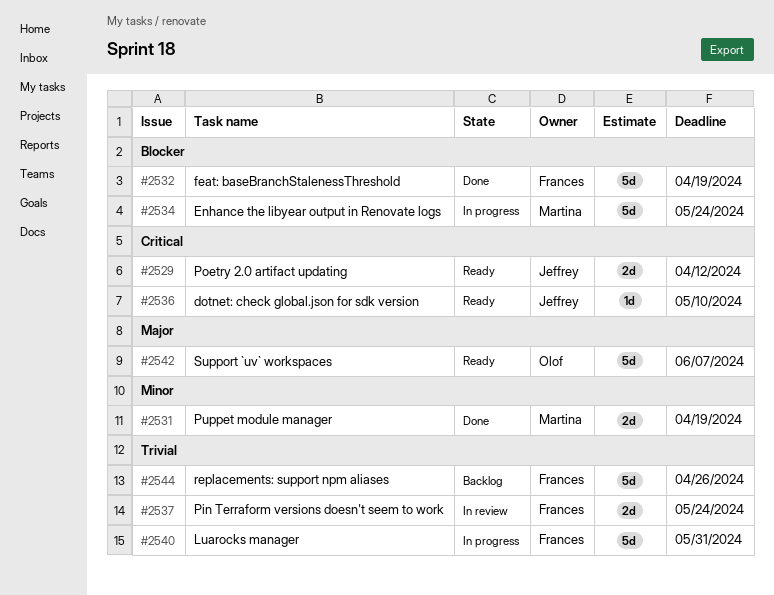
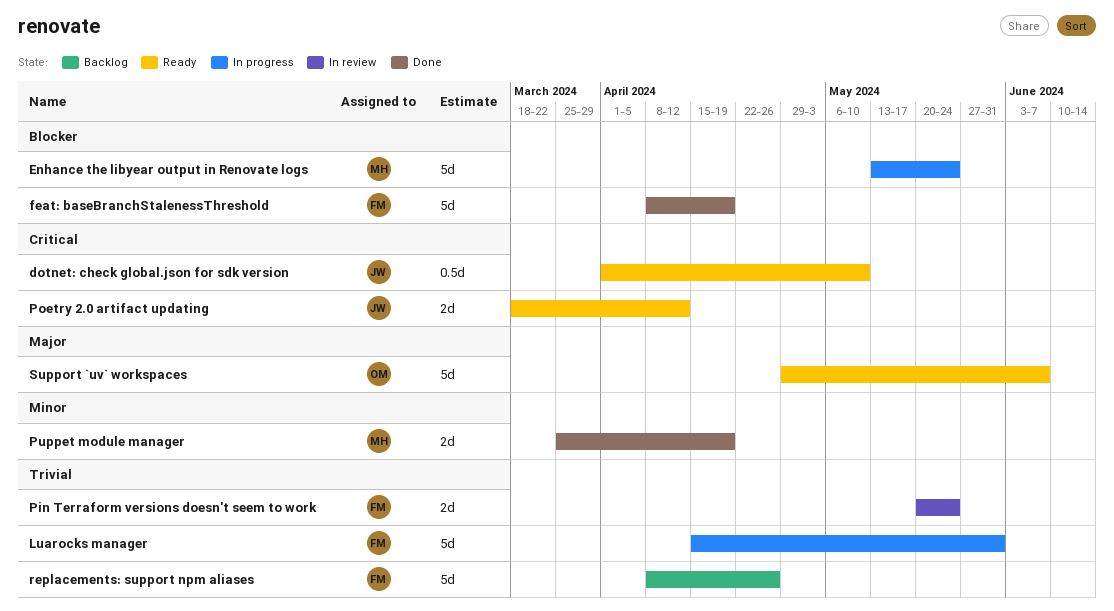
dotnet: check global.json for sdk version, estimate: 1d -> 0.5d

